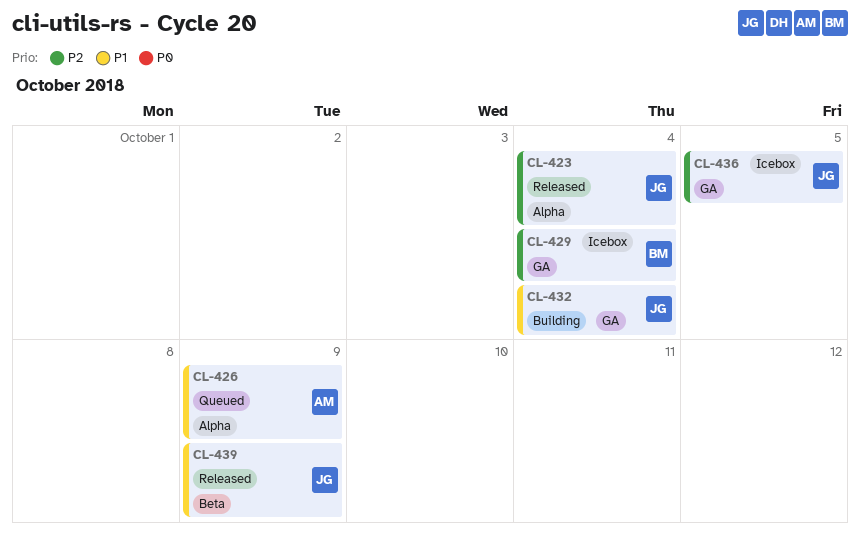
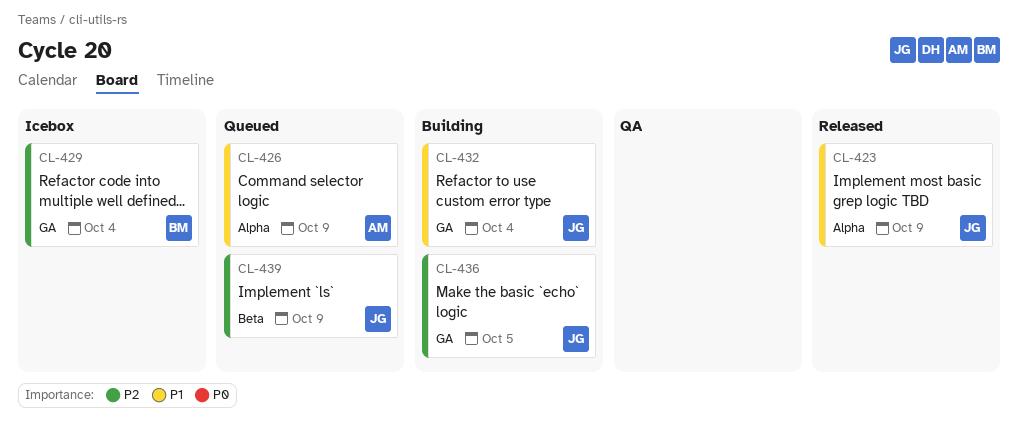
CL-423, priority: P2 -> P1
CL-423, due: Oct 4 -> Oct 9
CL-436, status: Icebox -> Building
CL-439, status: Released -> Queued
CL-439, priority: P1 -> P2

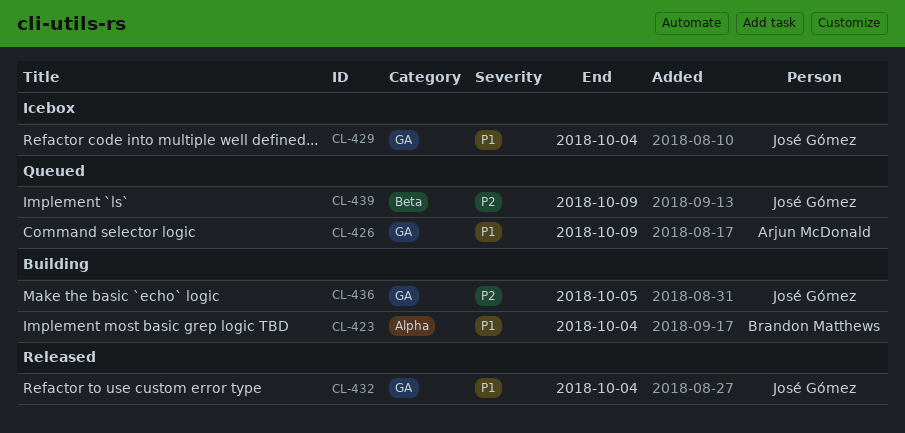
CL-423, status: Released -> Building
CL-423, owner: José Gómez -> Brandon Matthews
CL-423, due: Oct 9 -> Oct 4
CL-426, label: Alpha -> GA
CL-429, owner: Brandon Matthews -> José Gómez
CL-429, priority: P2 -> P1
CL-432, status: Building -> Released

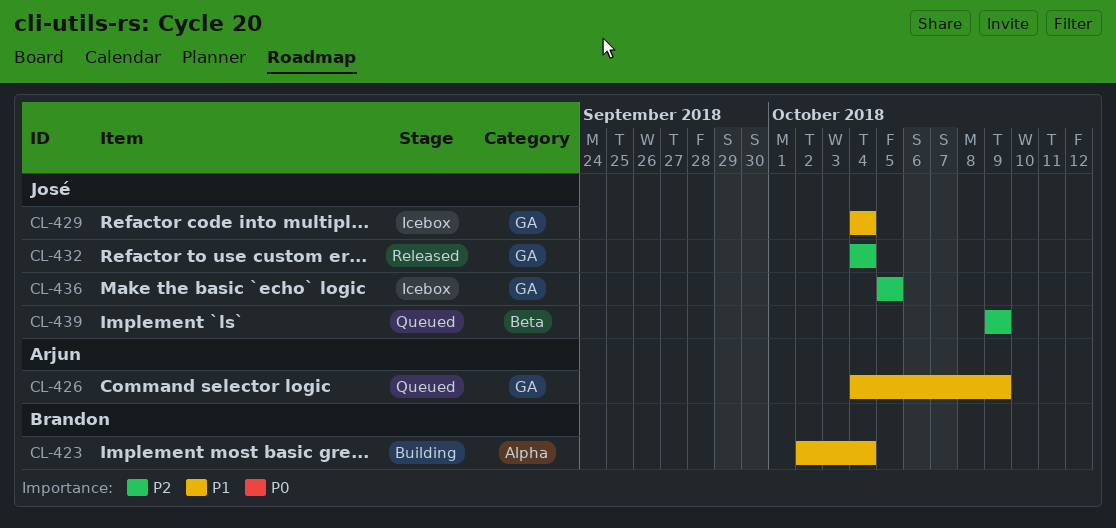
CL-432, priority: P1 -> P2
CL-436, status: Building -> Icebox

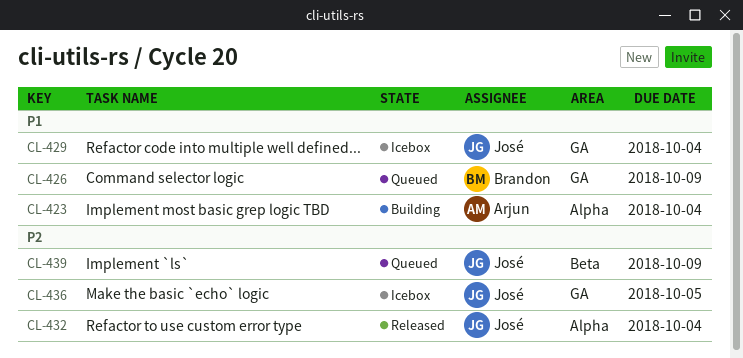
CL-423, owner: Brandon -> Arjun
CL-426, owner: Arjun -> Brandon
CL-432, label: GA -> Alpha

